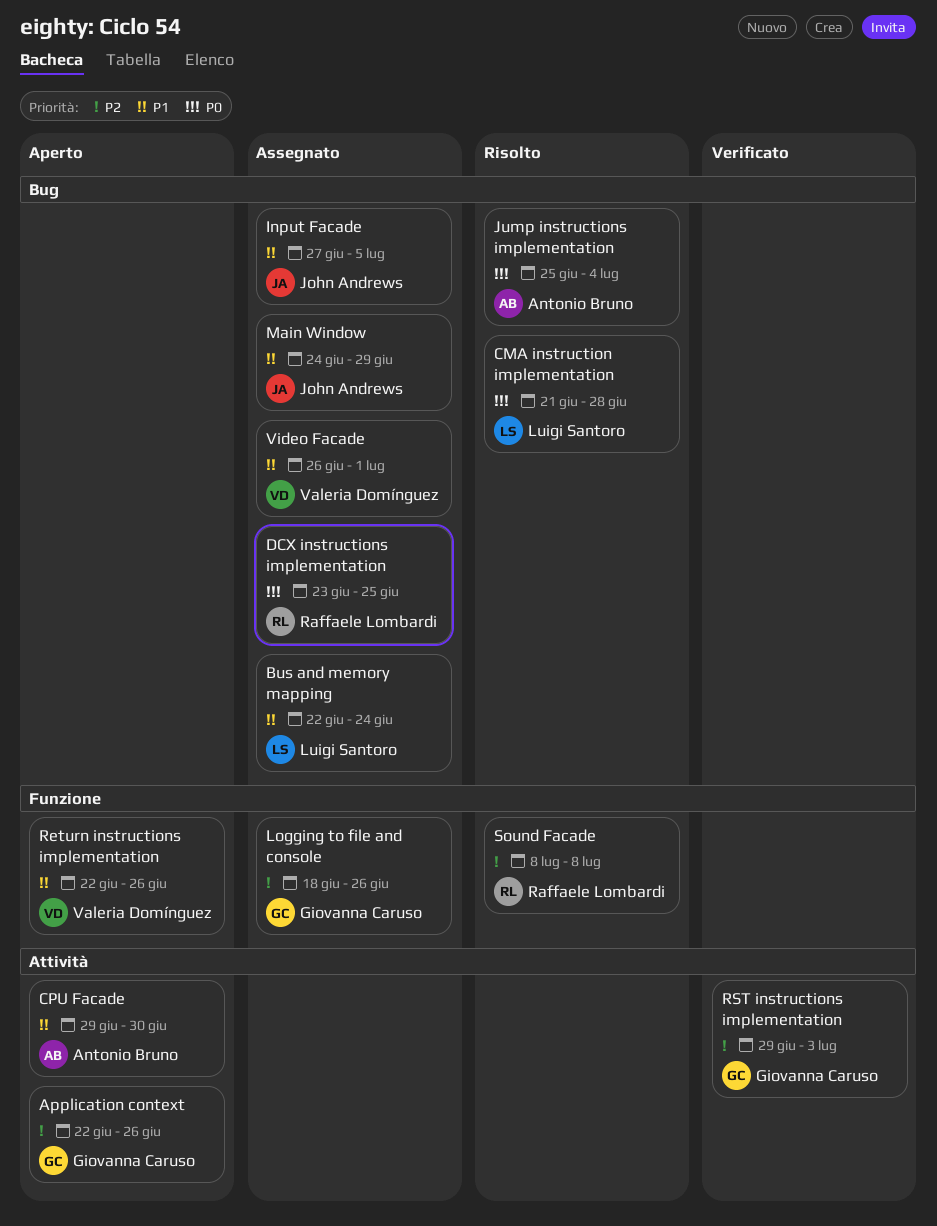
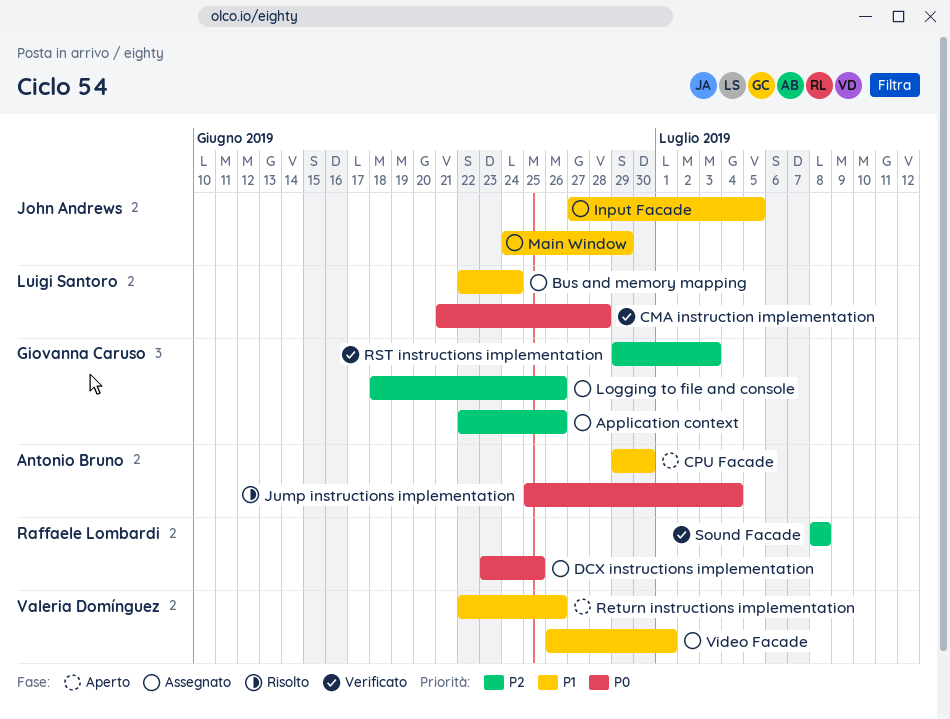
Application context, status: Aperto -> Assegnato
CMA instruction implementation, status: Risolto -> Verificato
Sound Facade, status: Risolto -> Verificato

